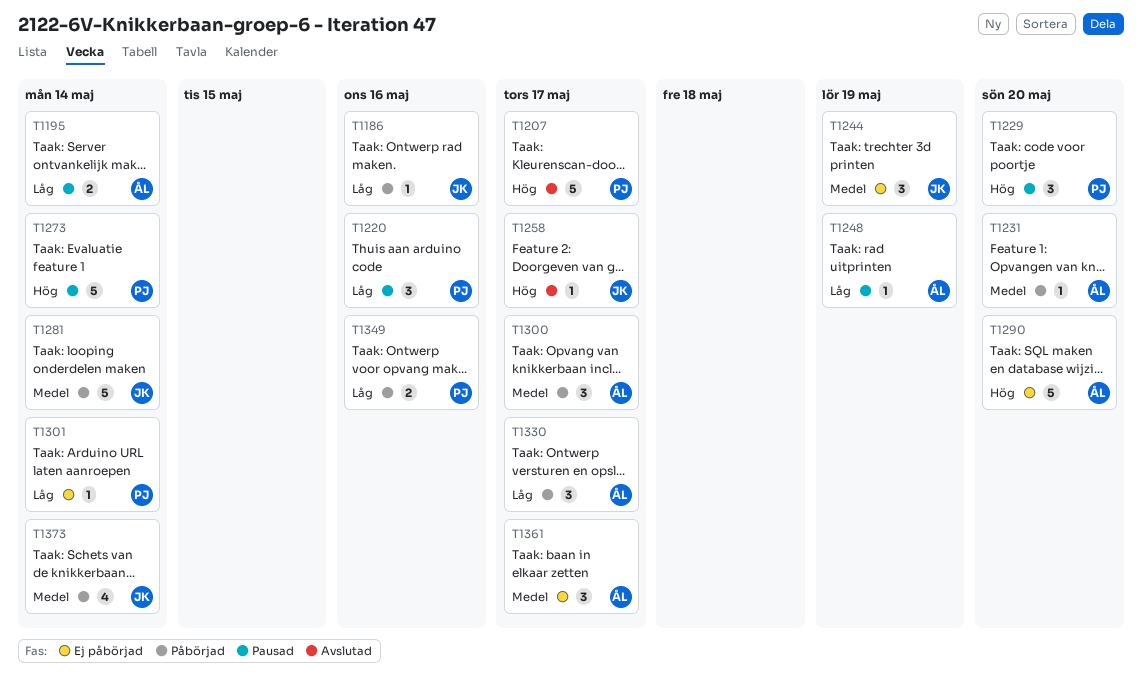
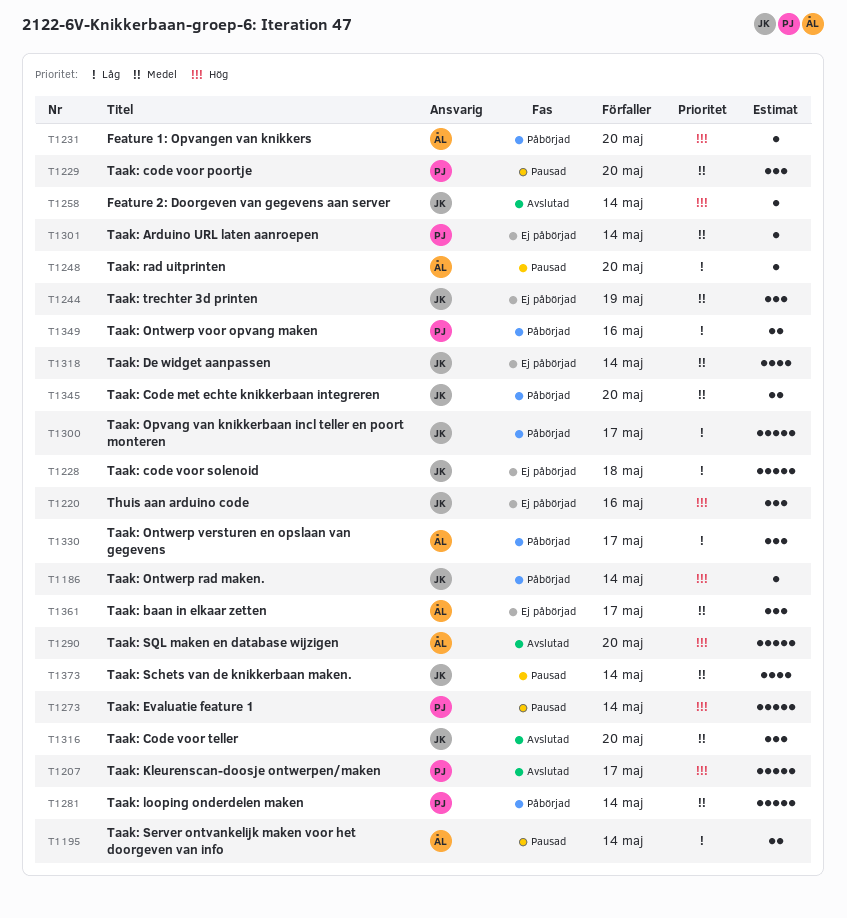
T1186, priority: Låg -> Hög
T1186, due: May 16 -> May 14
T1220, status: Pausad -> Ej påbörjad
T1220, owner: PJ -> JK
T1220, priority: Låg -> Hög
T1228: none -> present
T1229, priority: Hög -> Medel
T1231, priority: Medel -> Hög
T1248, due: May 19 -> May 20
T1258, due: May 17 -> May 14
T1281, owner: JK -> PJ
T1290, status: Ej påbörjad -> Avslutad
T1300, owner: ÅL -> JK
T1300, priority: Medel -> Låg
T1300, estimate: 3 -> 5
T1301, priority: Låg -> Medel
T1316: none -> present
T1318: none -> present
T1345: none -> present
T1373, status: Påbörjad -> Pausad

